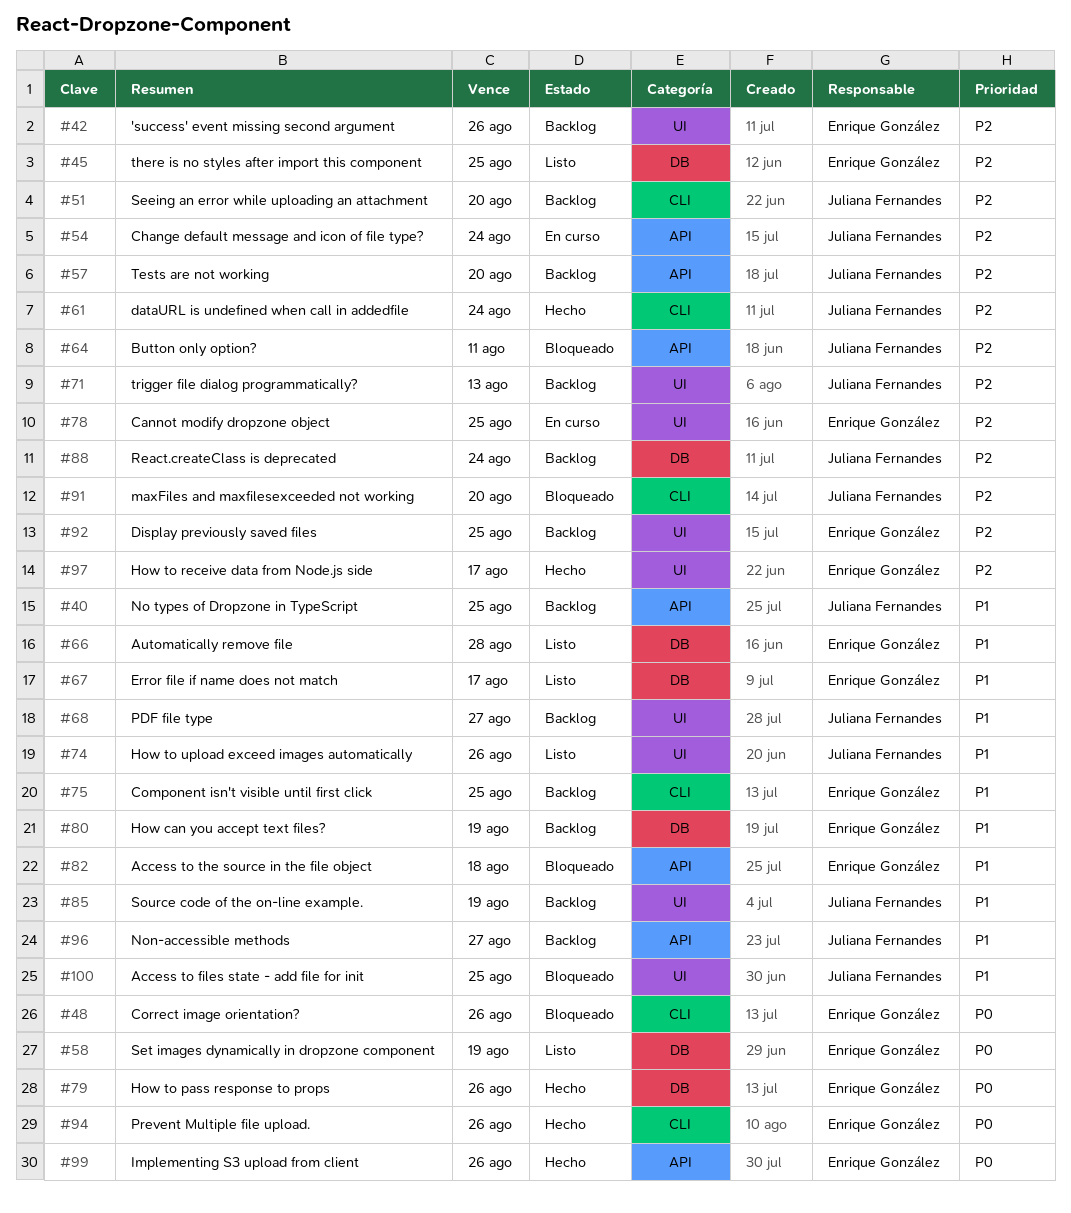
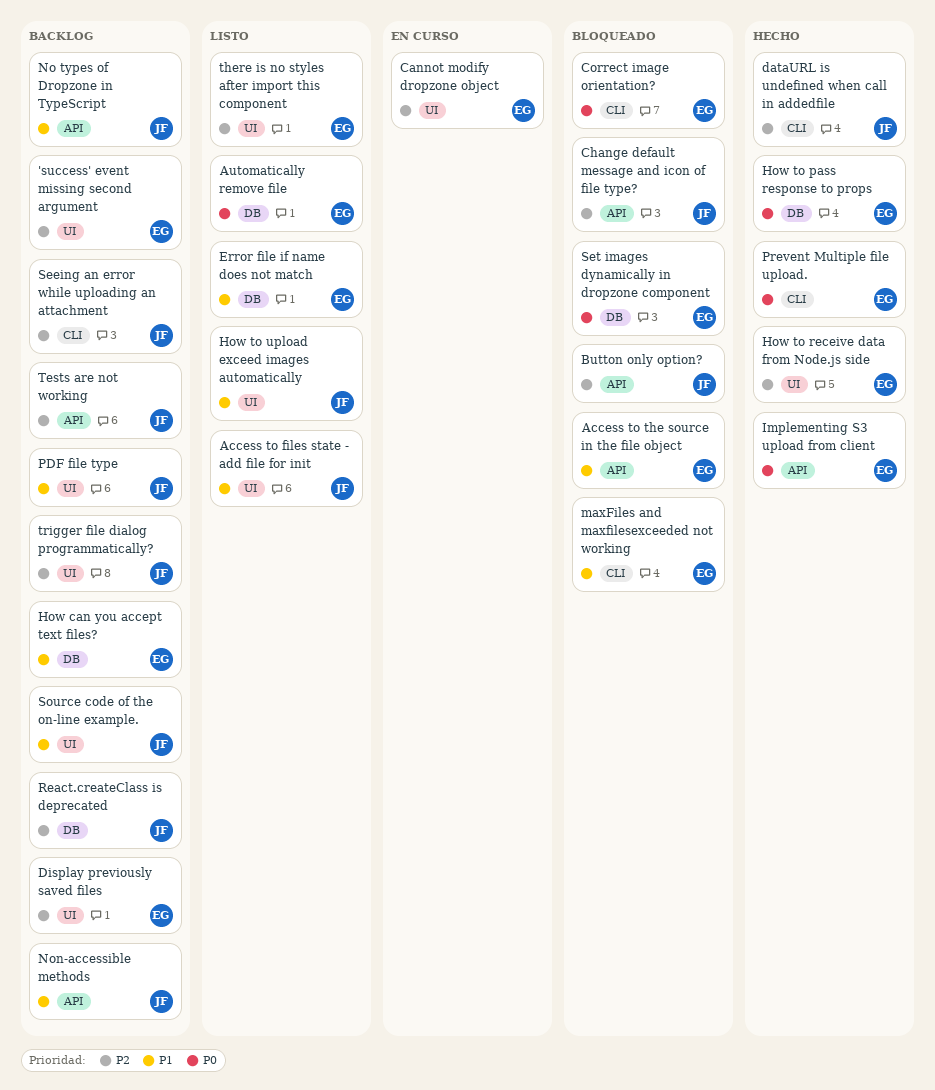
Access to files state - add file for init, status: Bloqueado -> Listo
Automatically remove file, priority: P1 -> P0
Change default message and icon of file type?, status: En curso -> Bloqueado
Component isn't visible until first click: present -> none
maxFiles and maxfilesexceeded not working, owner: Juliana Fernandes -> Enrique González
maxFiles and maxfilesexceeded not working, priority: P2 -> P1
Set images dynamically in dropzone component, status: Listo -> Bloqueado
there is no styles after import this component, label: DB -> UI

